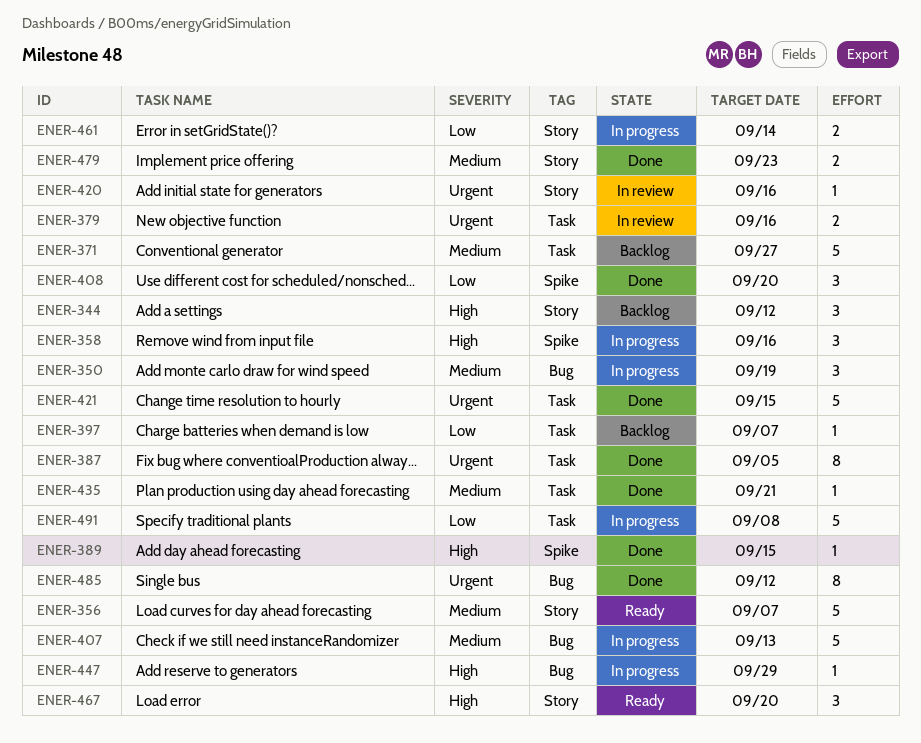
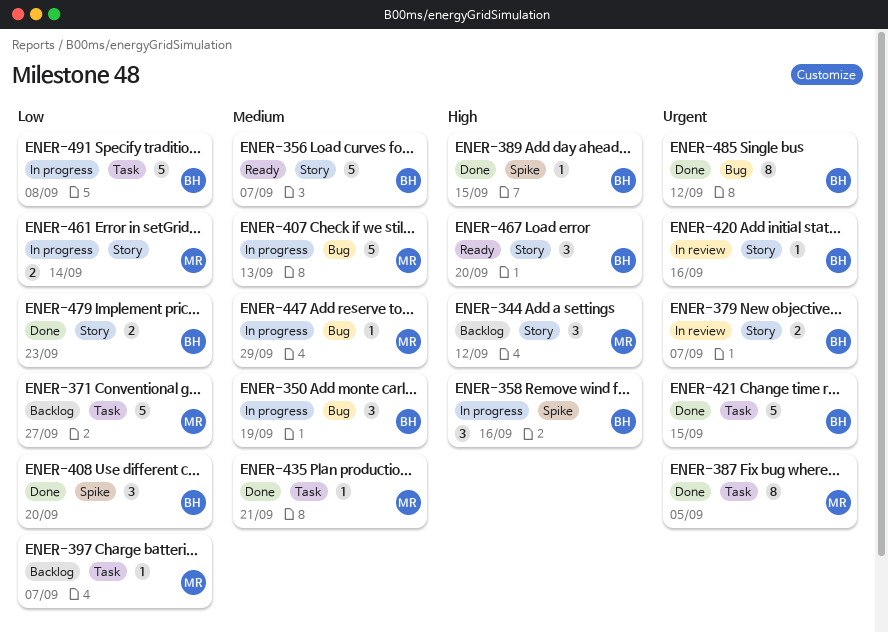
ENER-371, priority: Medium -> Low
ENER-379, label: Task -> Story
ENER-379, due: Sep 16 -> Sep 7
ENER-447, priority: High -> Medium
ENER-479, priority: Medium -> Low

